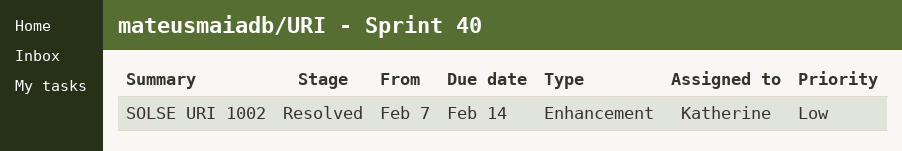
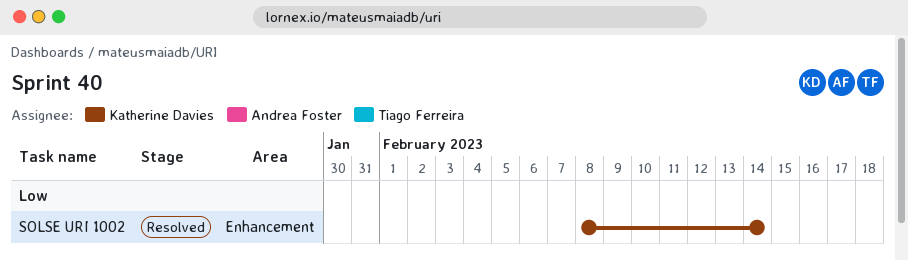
SOLSE URI 1002, start: Feb 7 -> Feb 8

